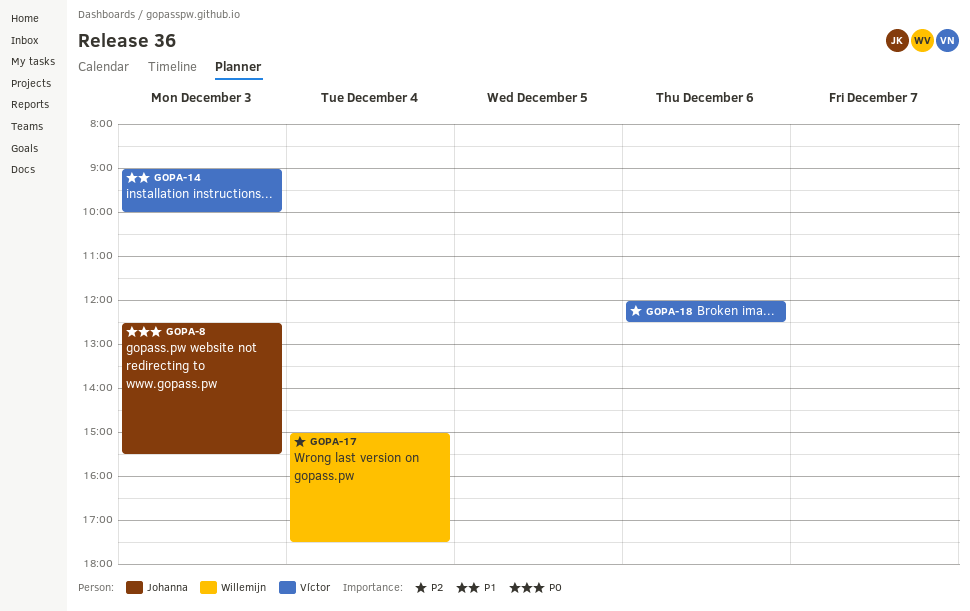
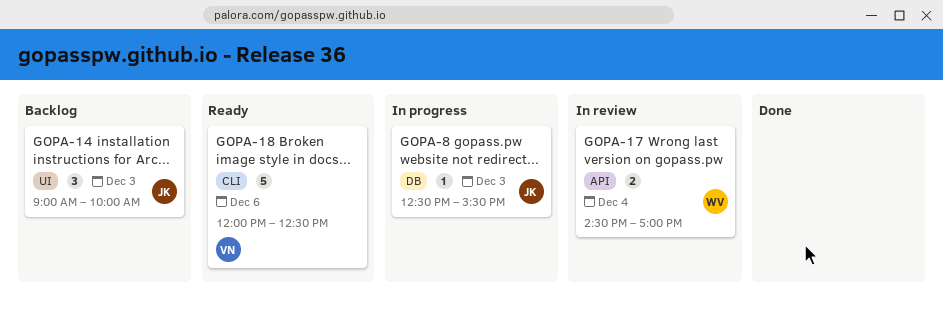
GOPA-14, owner: Víctor -> Johanna
GOPA-17, begins: 15:00 -> 14:30
GOPA-17, ends: 17:30 -> 17:00

